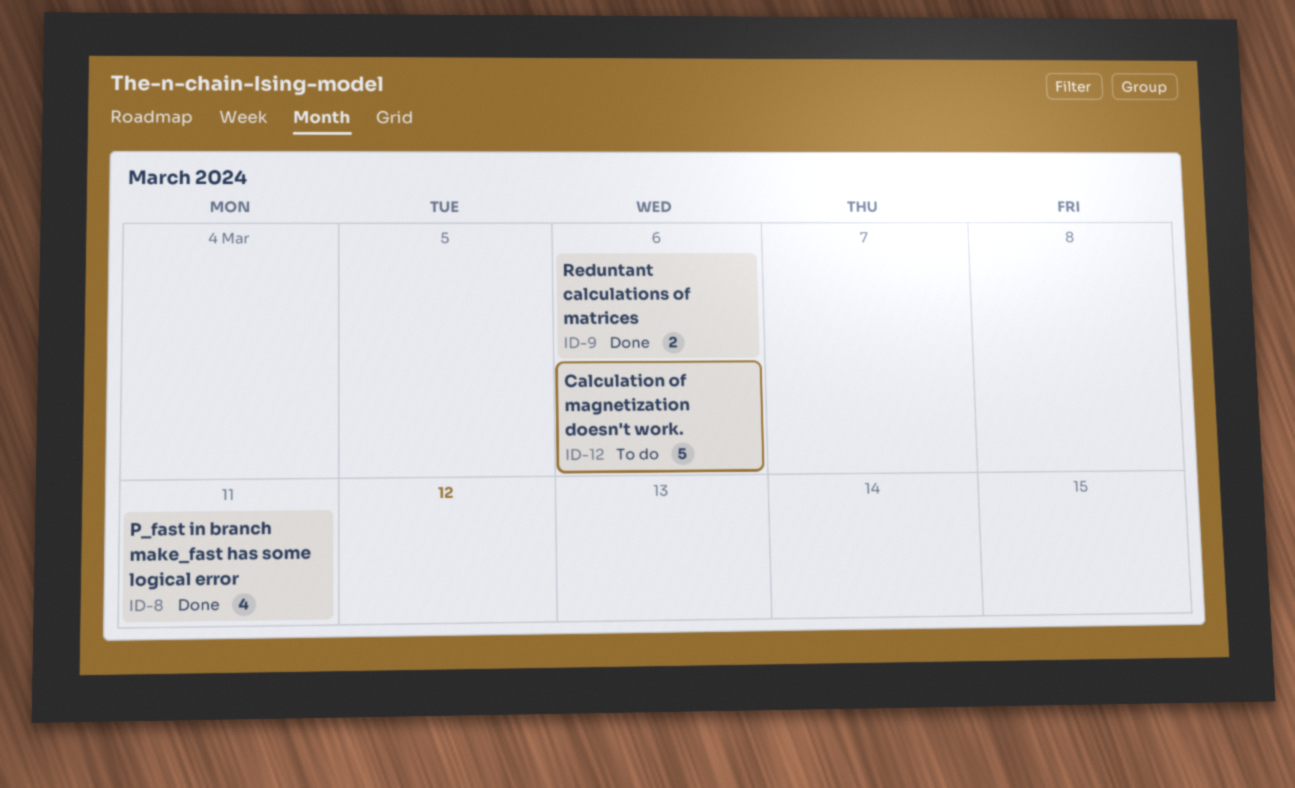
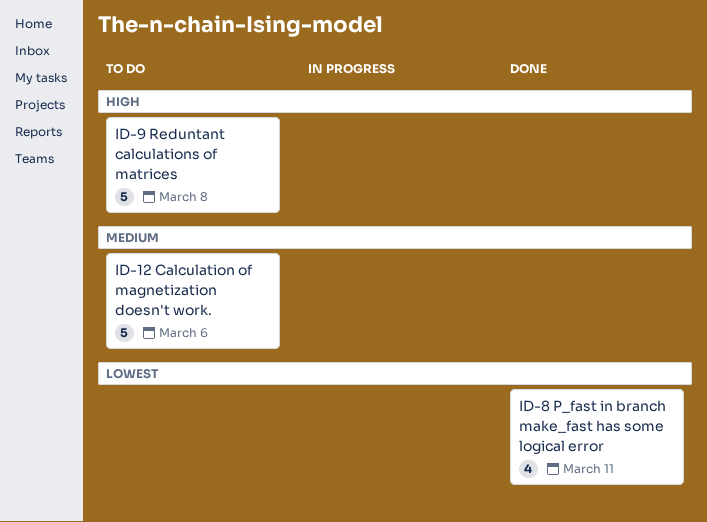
ID-9, status: Done -> To do
ID-9, estimate: 2 -> 5
ID-9, due: Mar 6 -> Mar 8

